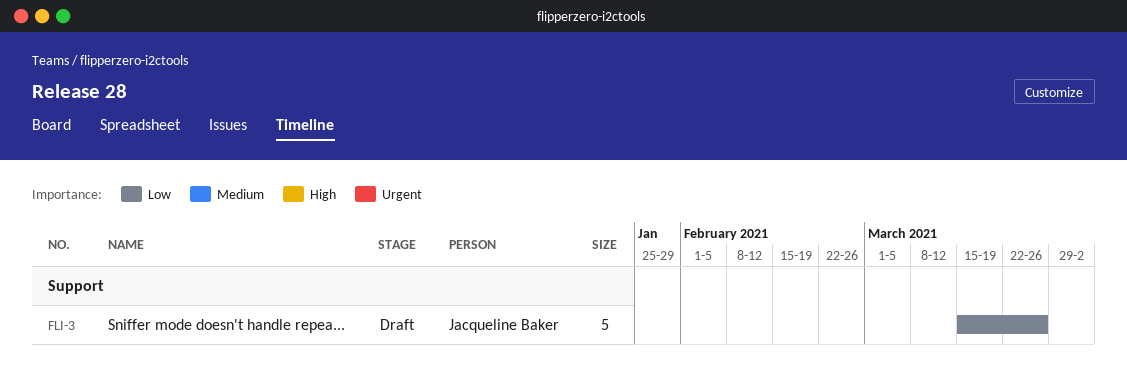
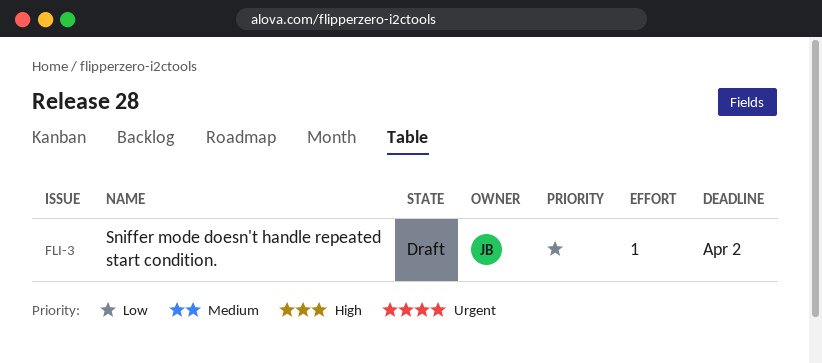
FLI-3, estimate: 5 -> 1
FLI-3, due: Mar 26 -> Apr 2

